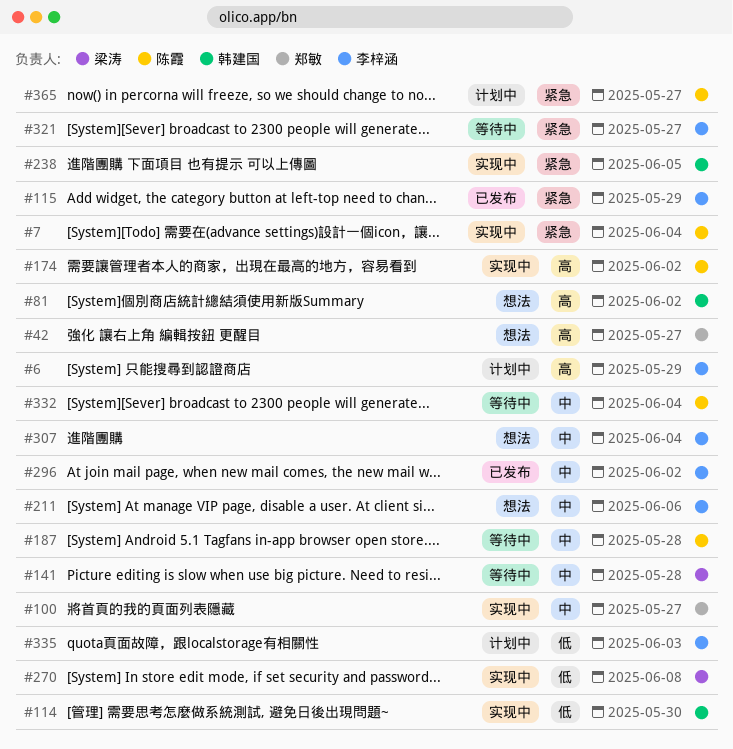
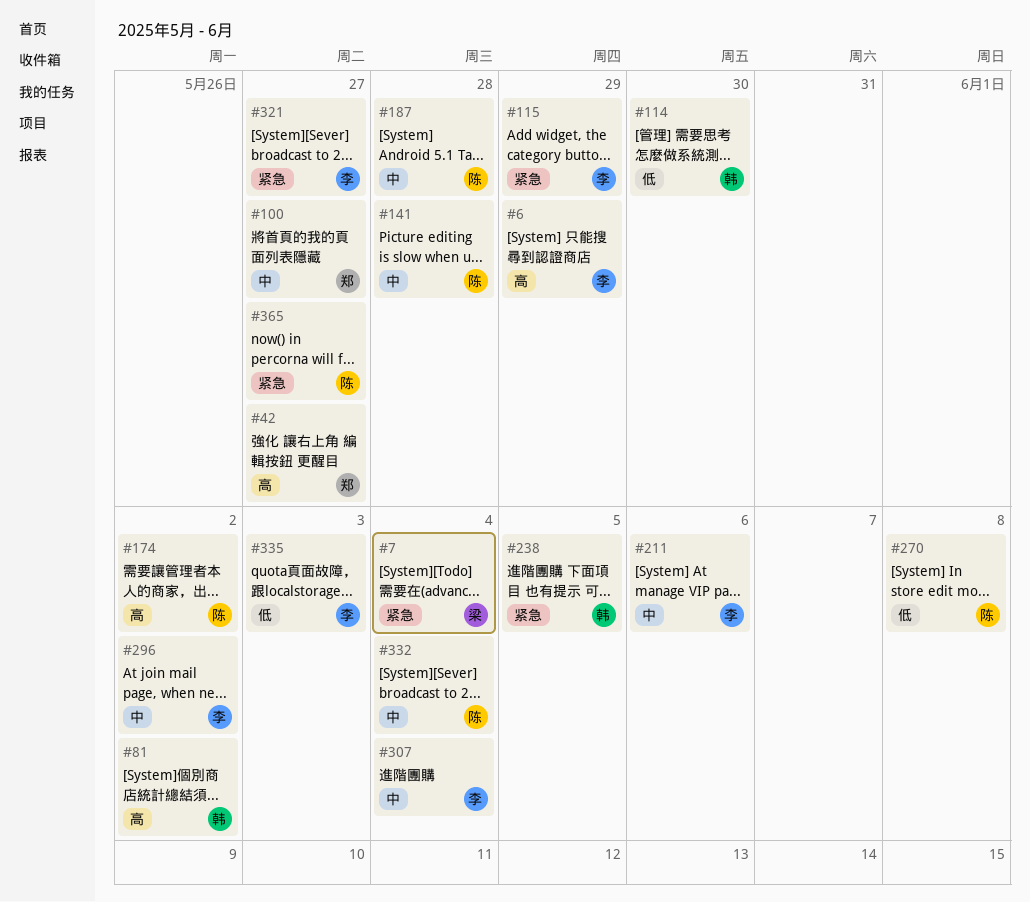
#7, owner: 陈霞 -> 梁涛
#141, owner: 梁涛 -> 陈霞
#270, owner: 梁涛 -> 陈霞

